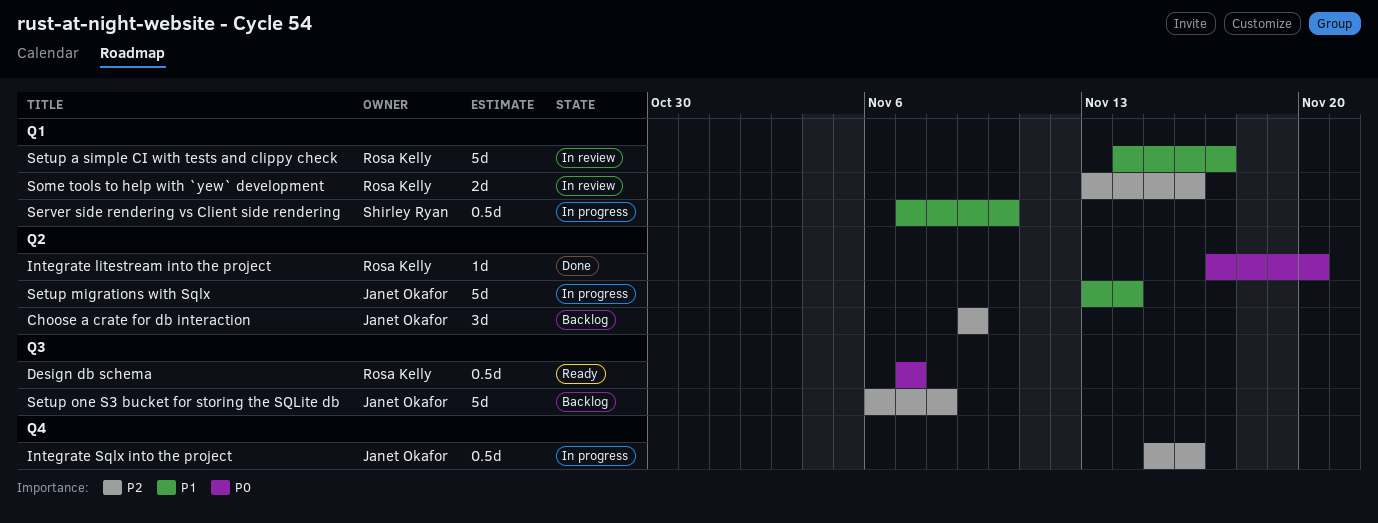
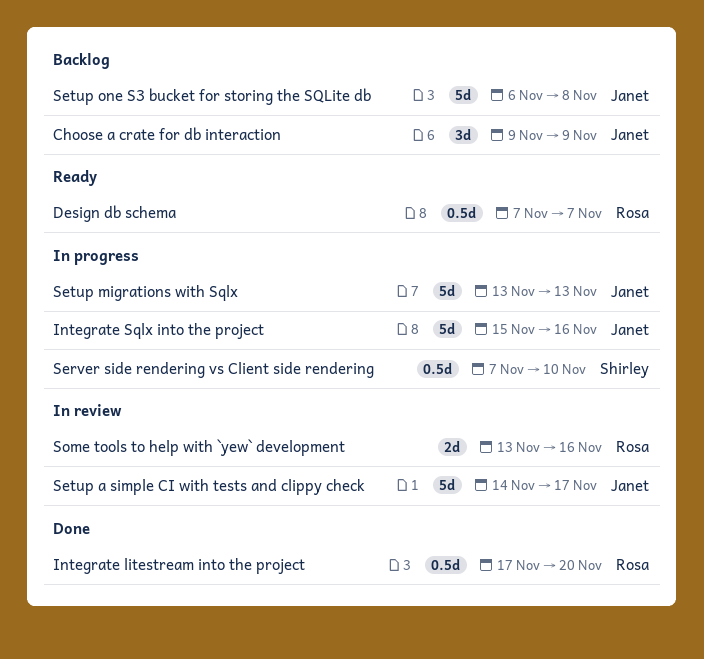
Integrate litestream into the project, estimate: 1d -> 0.5d
Integrate Sqlx into the project, estimate: 0.5d -> 5d
Setup a simple CI with tests and clippy check, owner: Rosa Kelly -> Janet Okafor
Setup migrations with Sqlx, due: Nov 14 -> Nov 13

